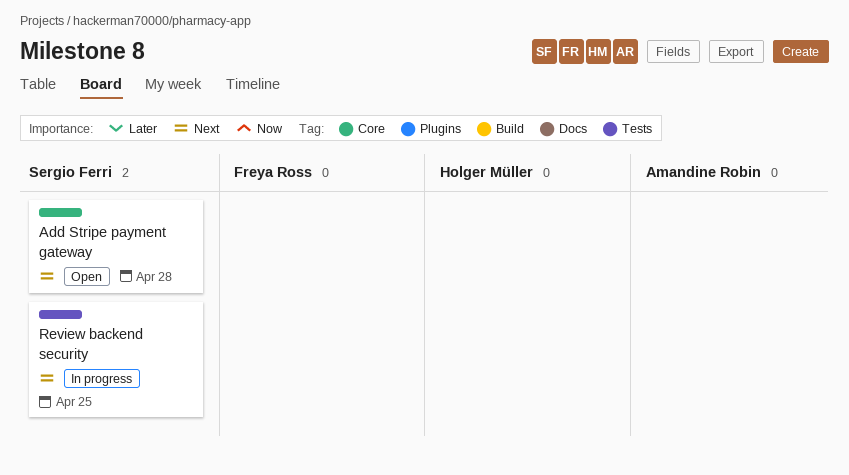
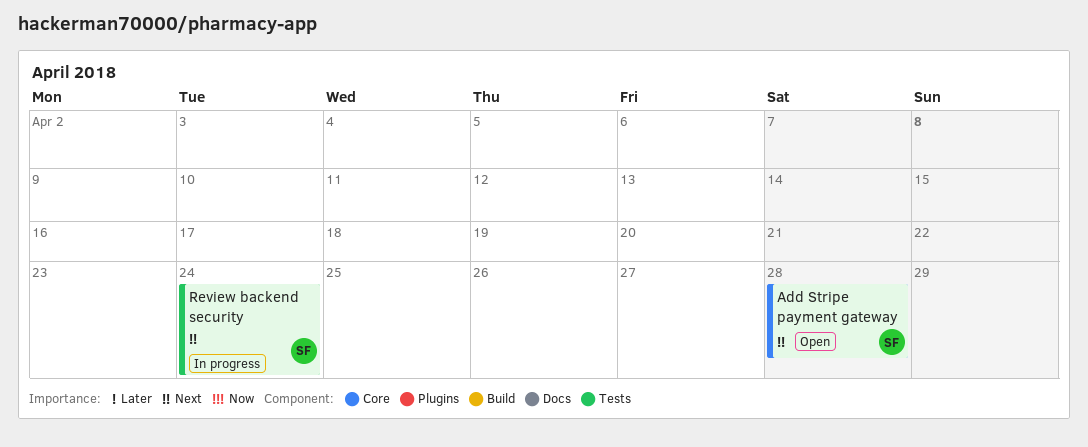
Review backend security, due: Apr 25 -> Apr 24

